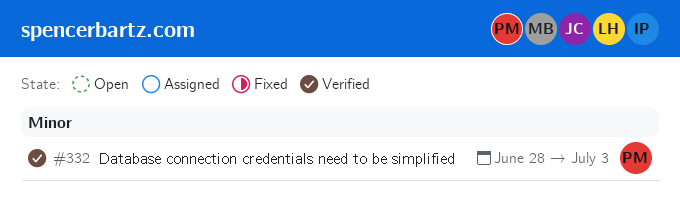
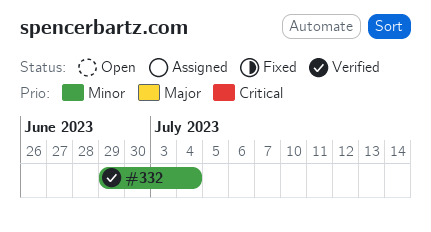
#332, start: Jun 28 -> Jun 29
#332, due: Jul 3 -> Jul 4

